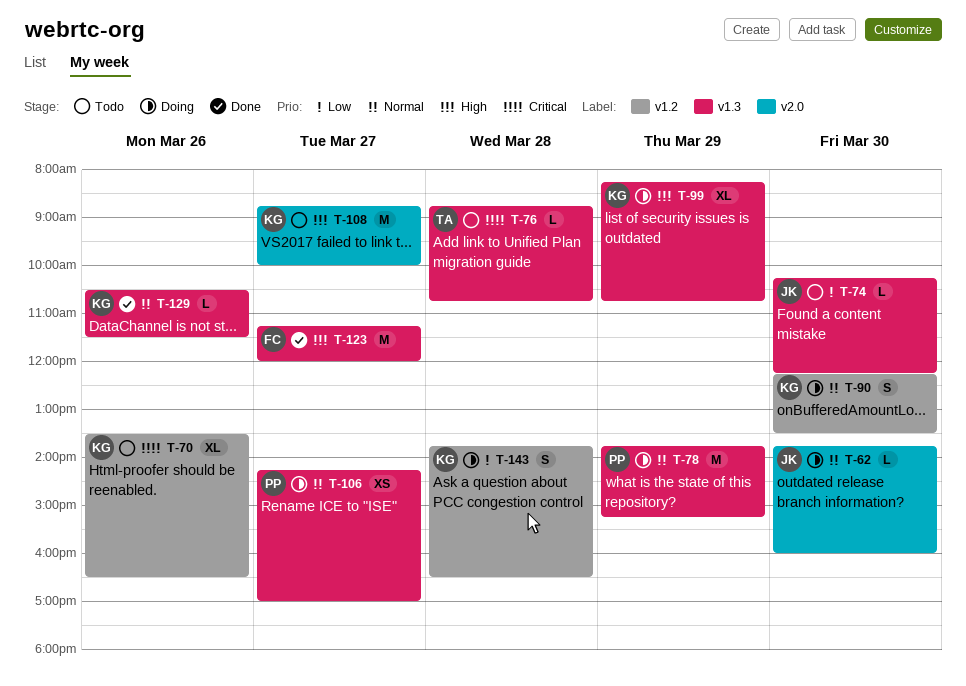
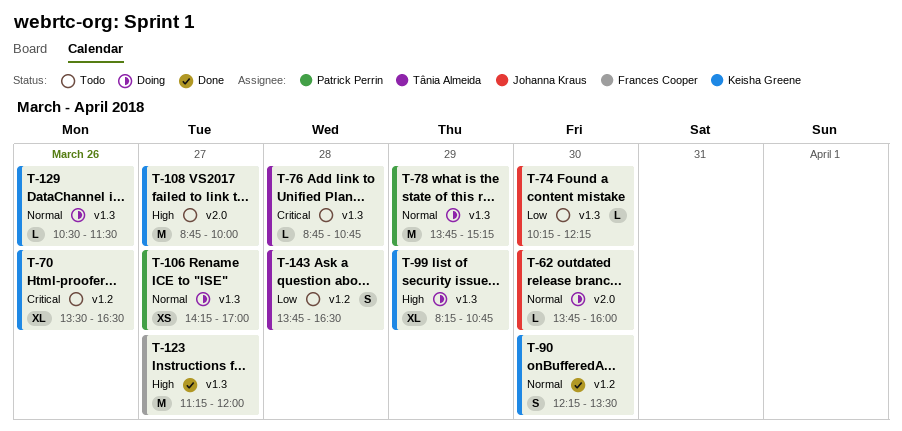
T-90, status: Doing -> Done
T-129, status: Done -> Doing
T-143, status: Doing -> Todo
T-143, owner: Keisha Greene -> Tânia Almeida

